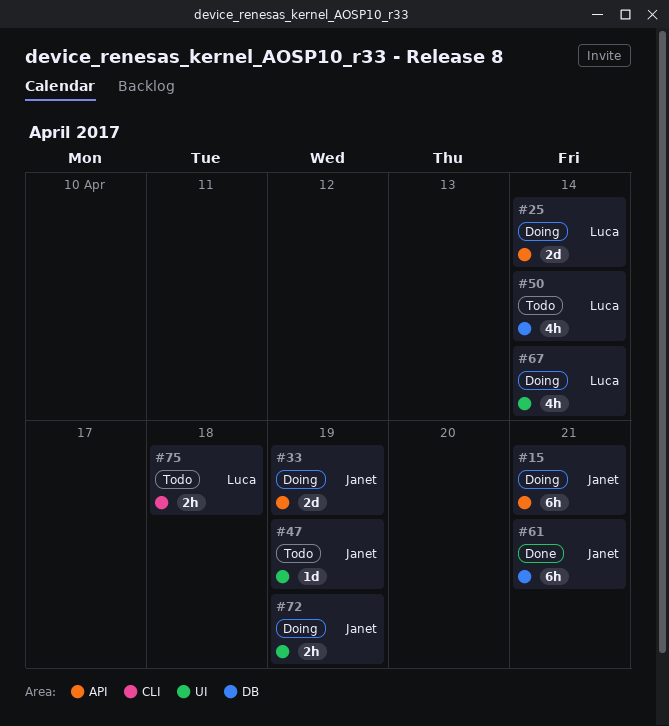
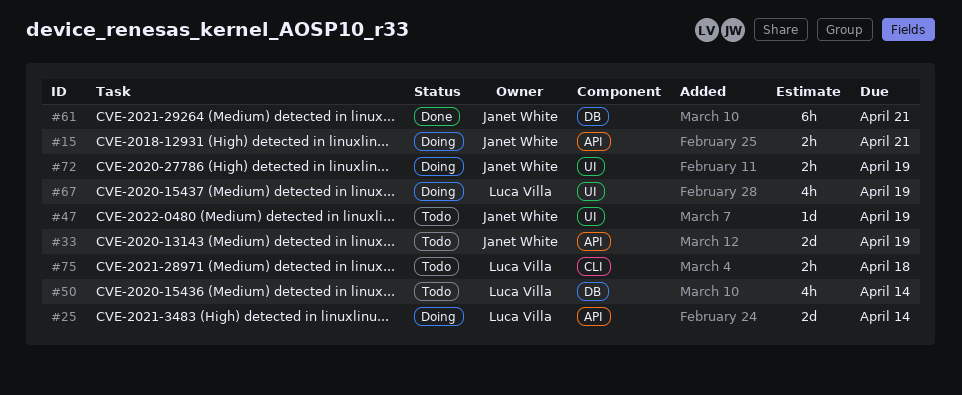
#15, estimate: 6h -> 2h
#33, status: Doing -> Todo
#67, due: Apr 14 -> Apr 19

